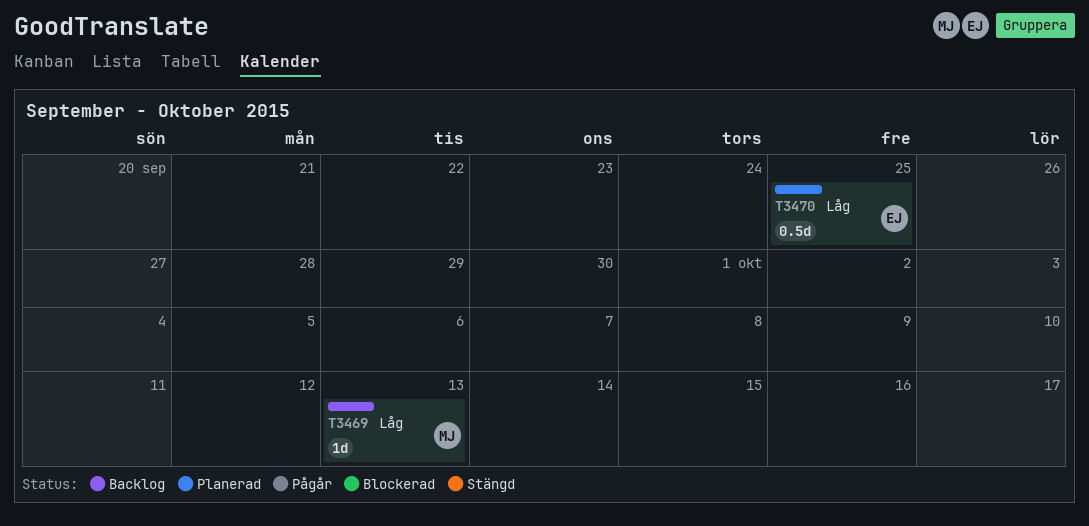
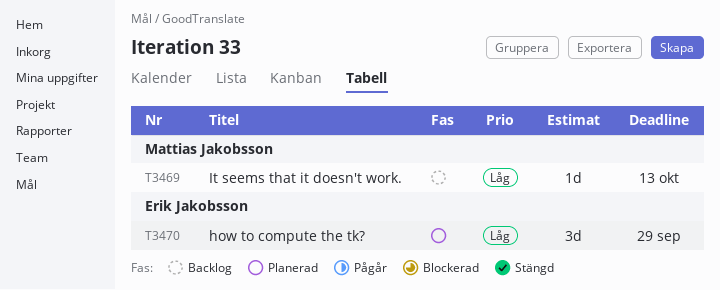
T3470, estimate: 0.5d -> 3d
T3470, due: Sep 25 -> Sep 29

